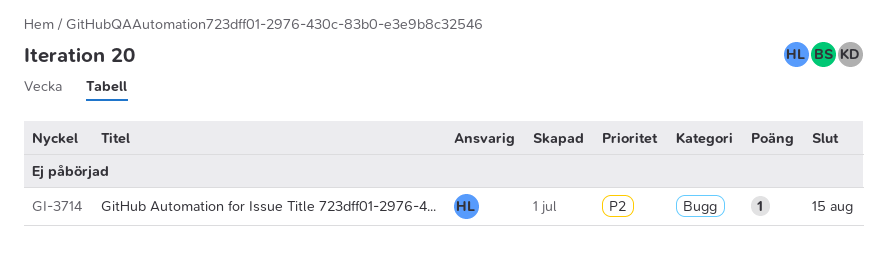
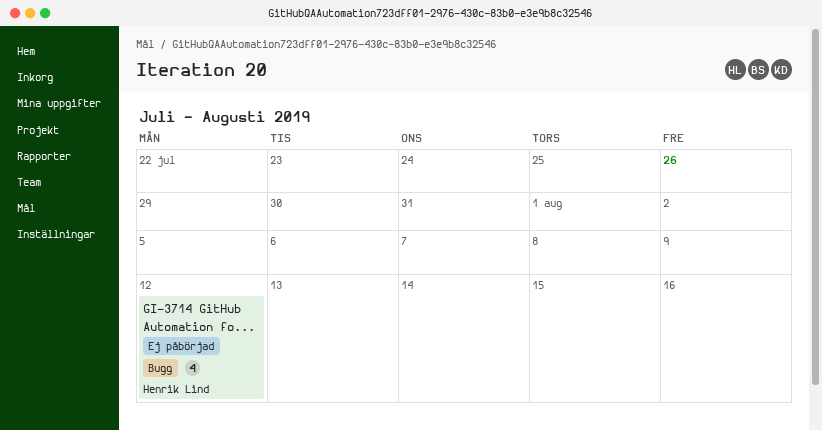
GI-3714, estimate: 1 -> 4
GI-3714, due: Aug 15 -> Aug 12

